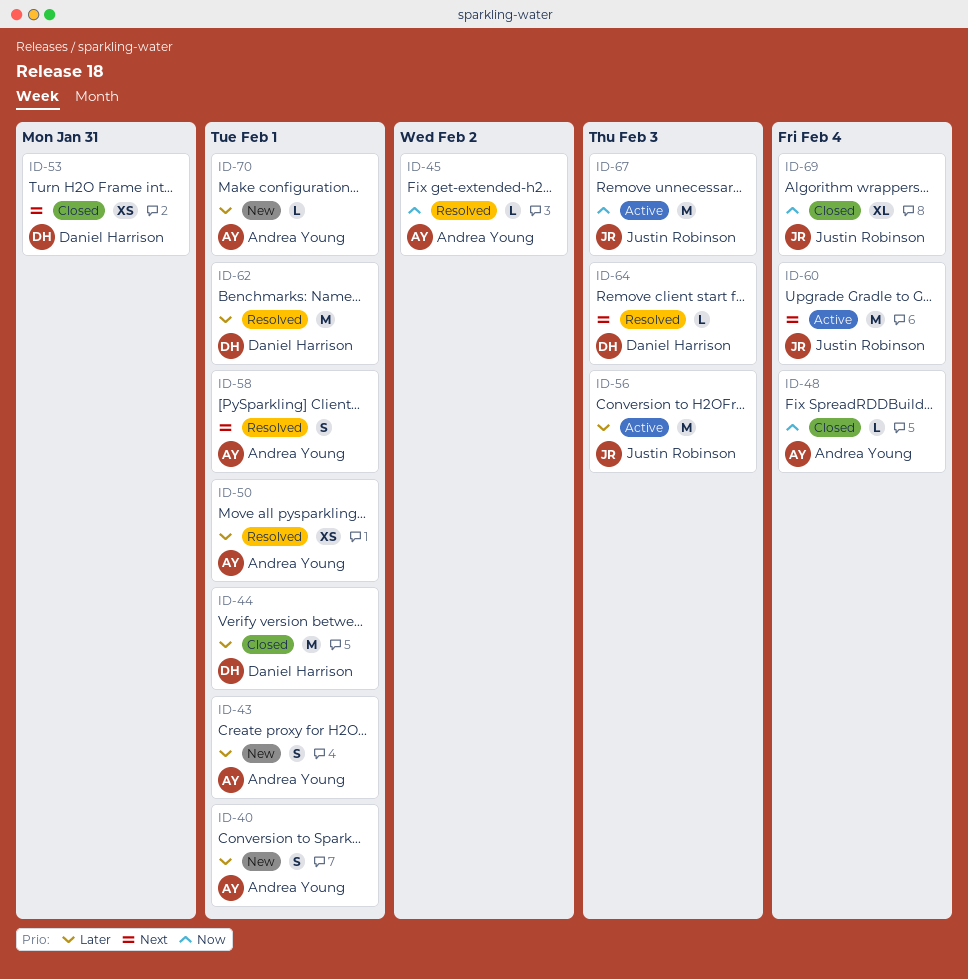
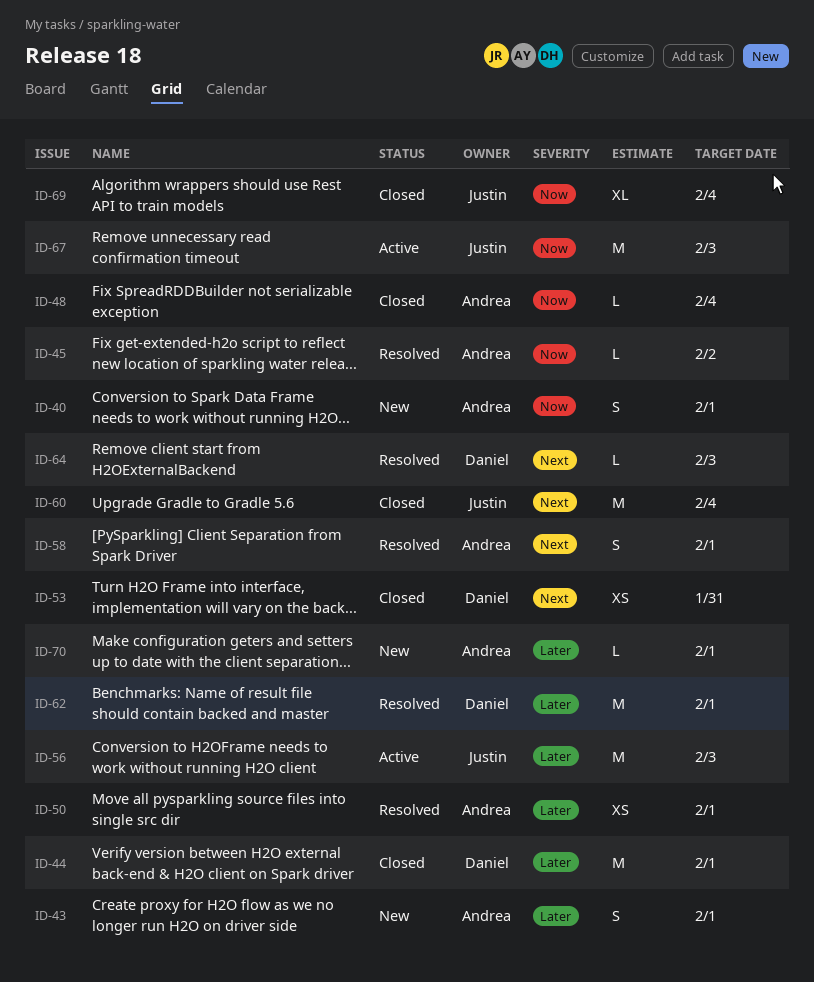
ID-40, priority: Later -> Now
ID-60, status: Active -> Closed

